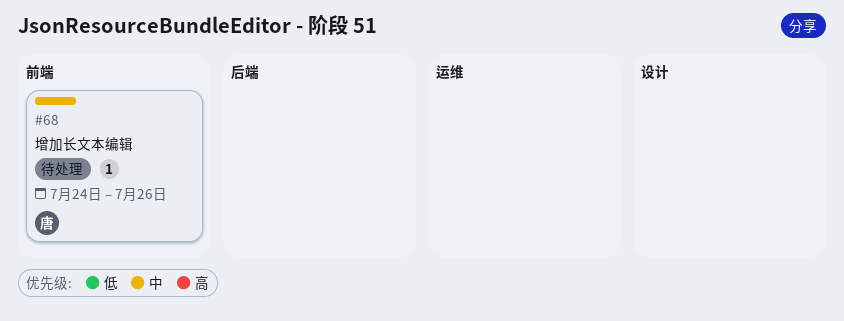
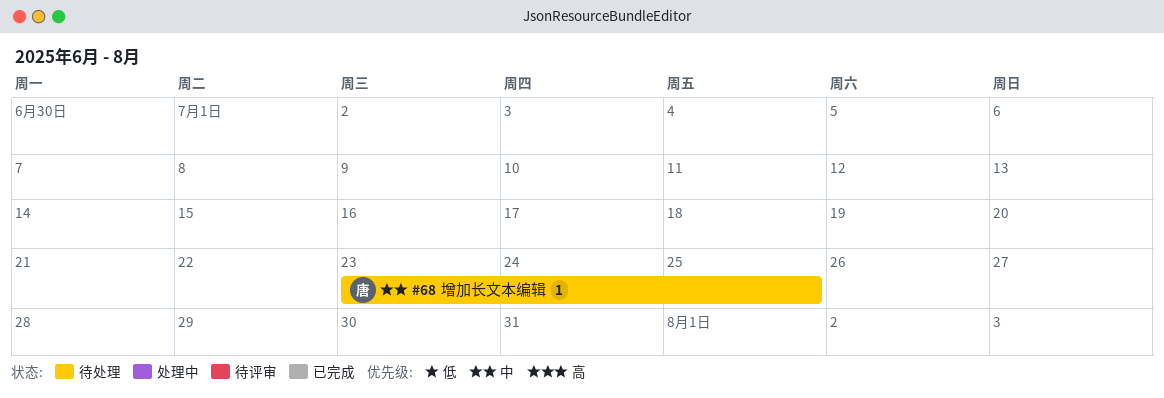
#68, start: Jul 24 -> Jul 23
#68, due: Jul 26 -> Jul 25

